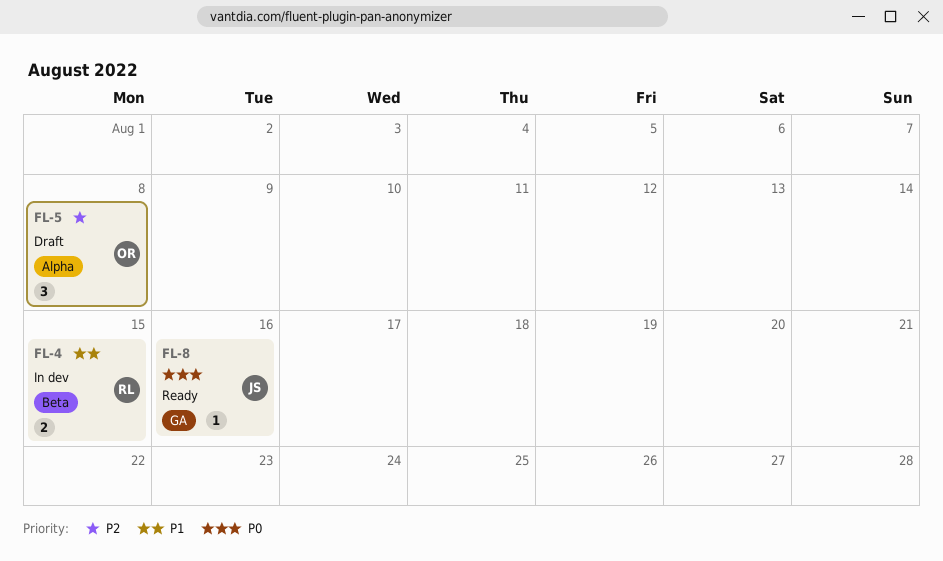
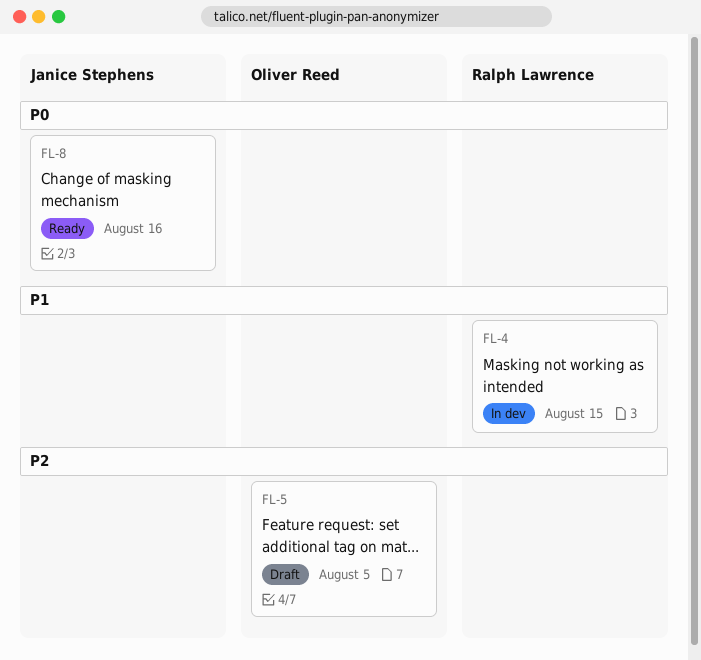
FL-5, due: Aug 8 -> Aug 5

